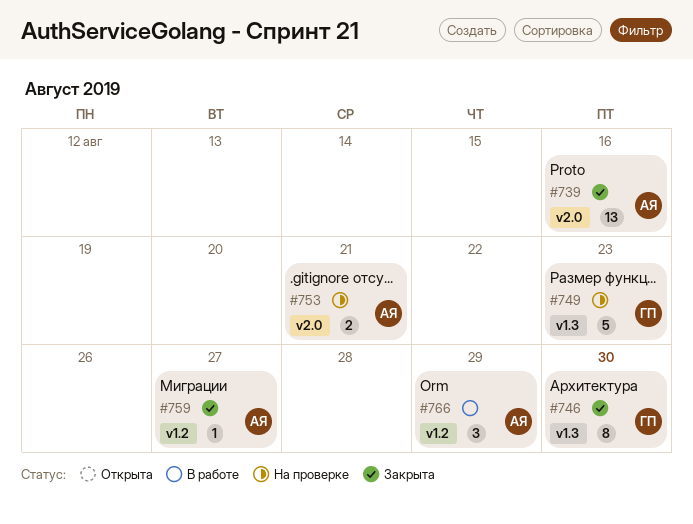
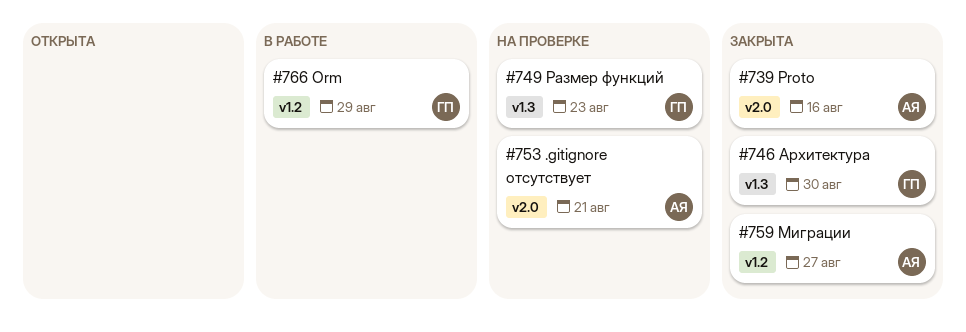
#766, owner: АЯ -> ГП

